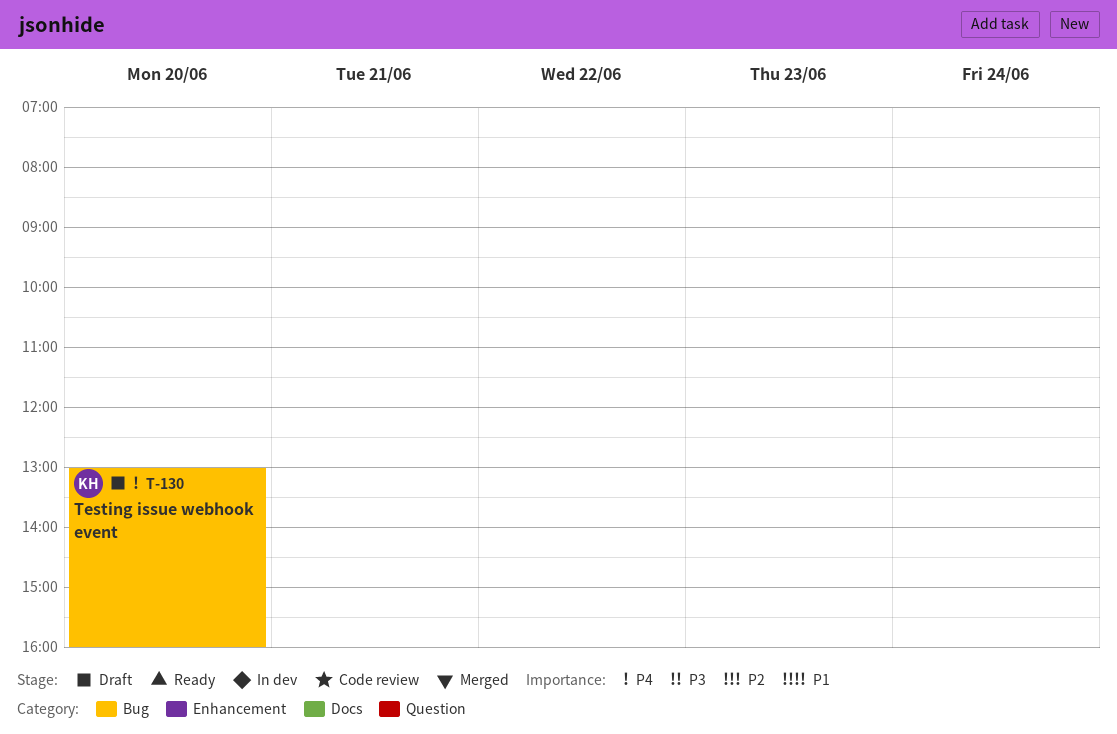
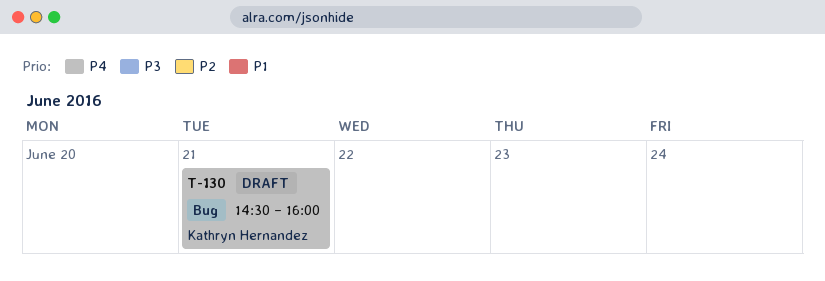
T-130, day: Jun 20 -> Jun 21
T-130, begins: 13:00 -> 14:30

